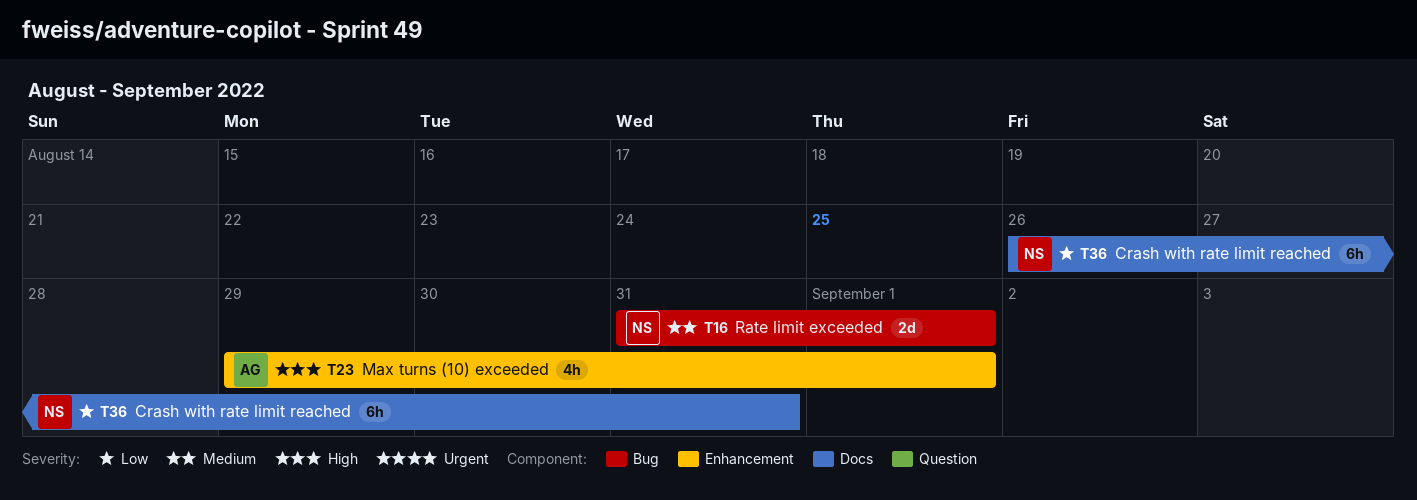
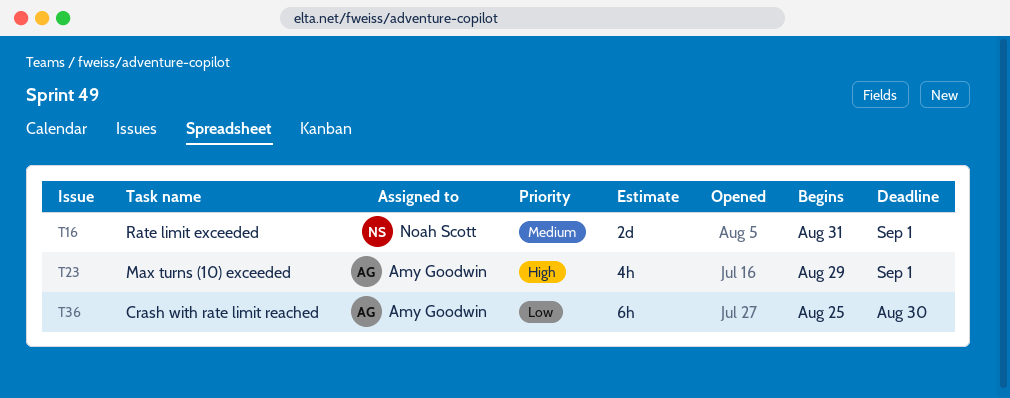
T36, owner: Noah Scott -> Amy Goodwin
T36, start: Aug 26 -> Aug 25
T36, due: Aug 31 -> Aug 30

